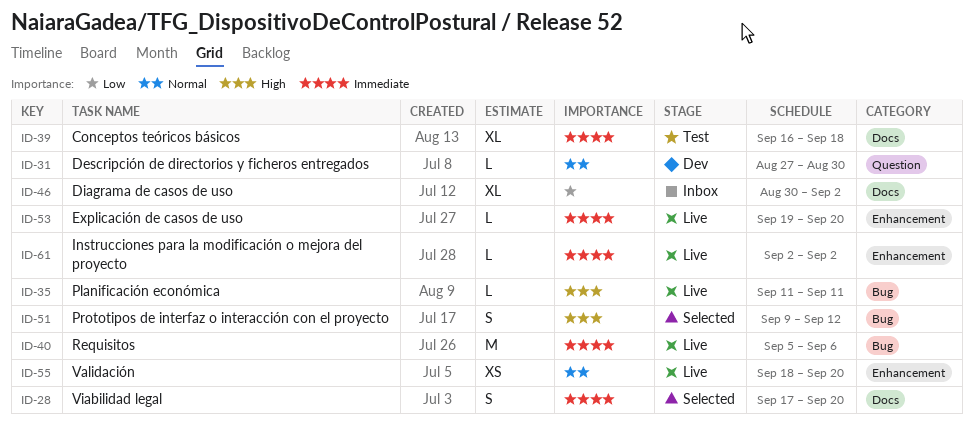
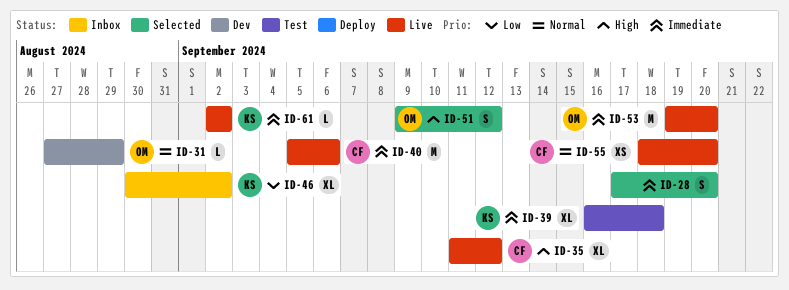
ID-31, due: Aug 30 -> Aug 29
ID-35, estimate: L -> XL
ID-35, due: Sep 11 -> Sep 12
ID-53, estimate: L -> M

